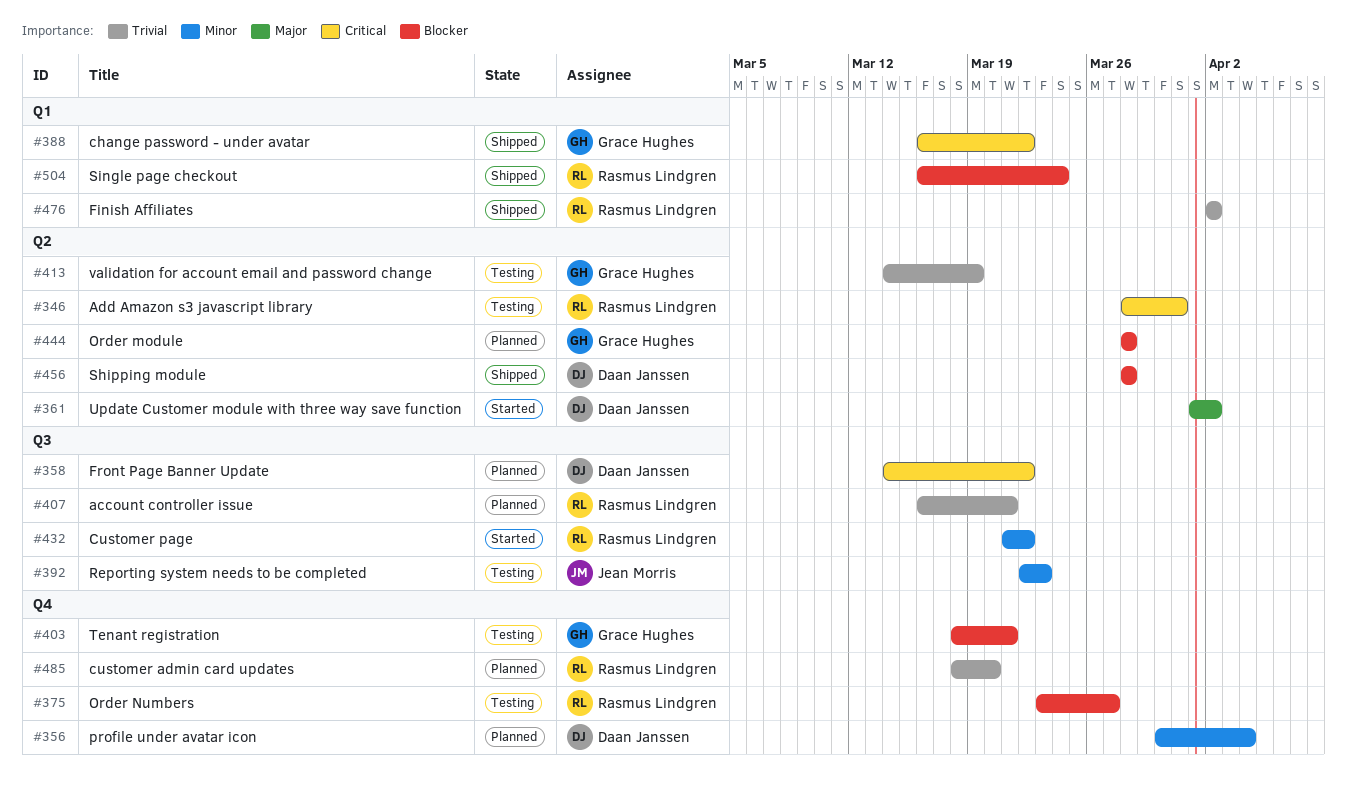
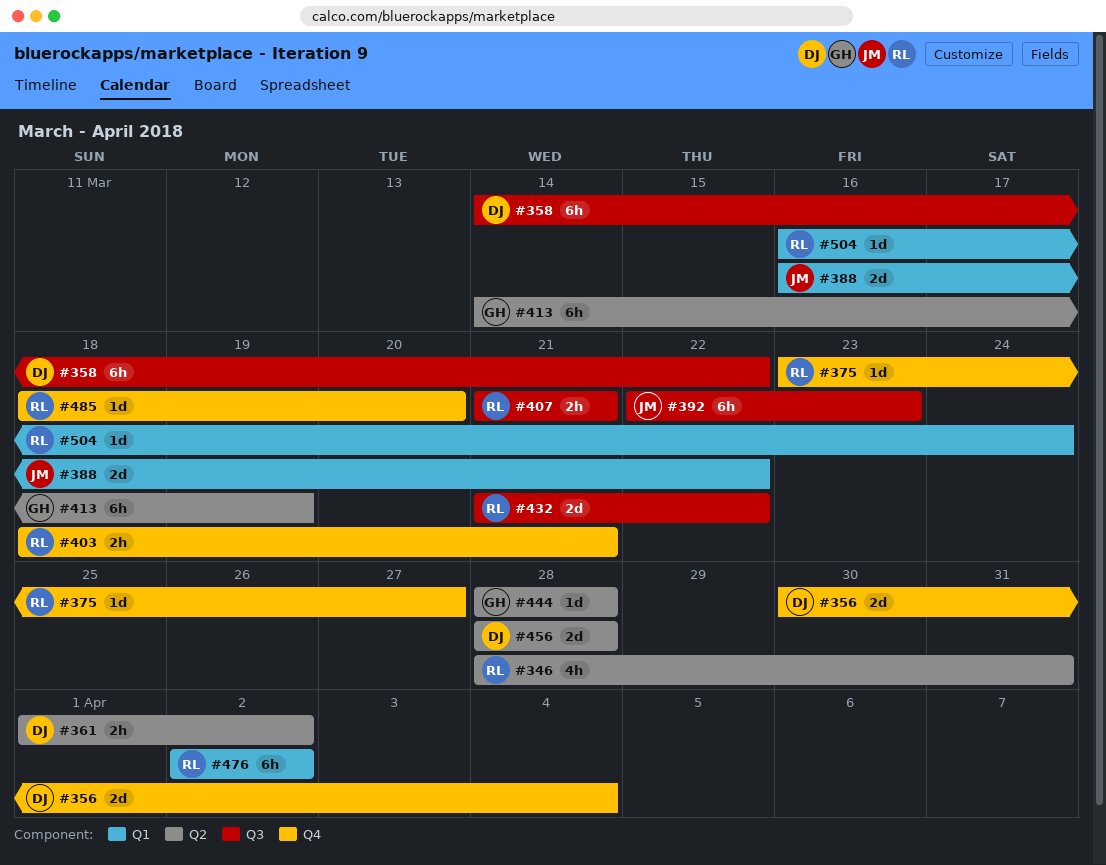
#388, owner: Grace Hughes -> Jean Morris
#403, owner: Grace Hughes -> Rasmus Lindgren
#407, start: Mar 16 -> Mar 21

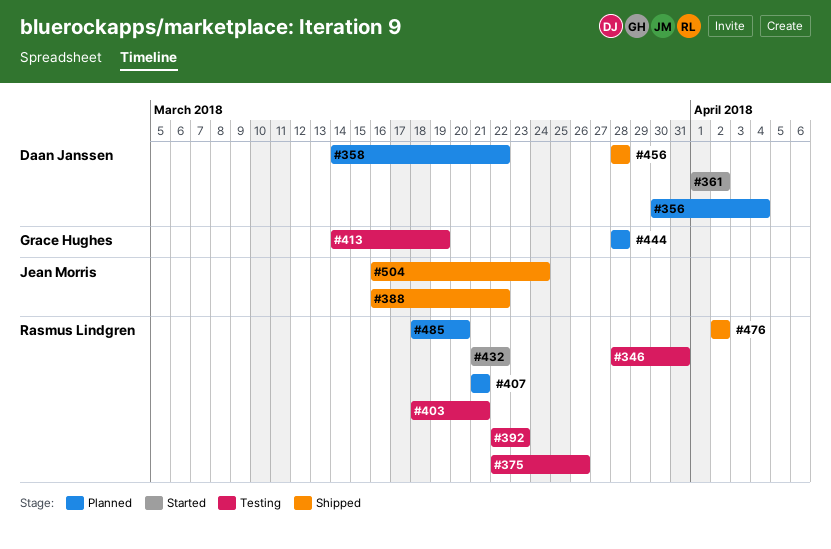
#375, start: Mar 23 -> Mar 22
#375, due: Mar 27 -> Mar 26
#392, owner: Jean Morris -> Rasmus Lindgren
#504, owner: Rasmus Lindgren -> Jean Morris

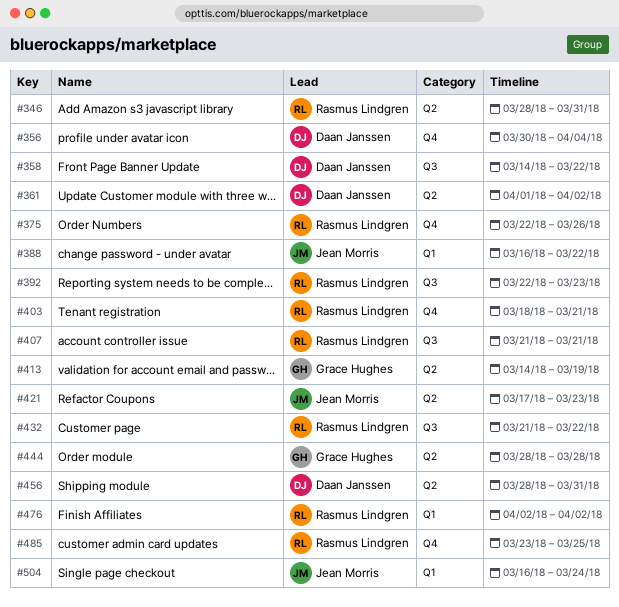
#421: none -> present
#456, due: Mar 28 -> Mar 31
#485, start: Mar 18 -> Mar 23
#485, due: Mar 20 -> Mar 25

